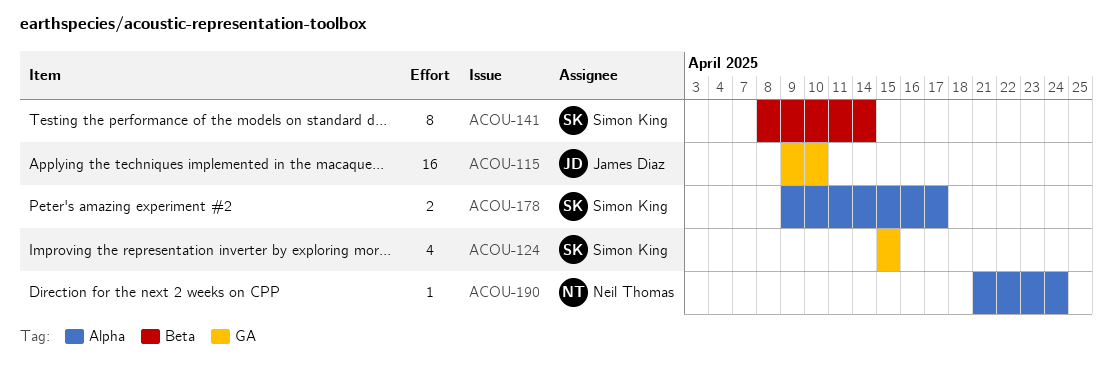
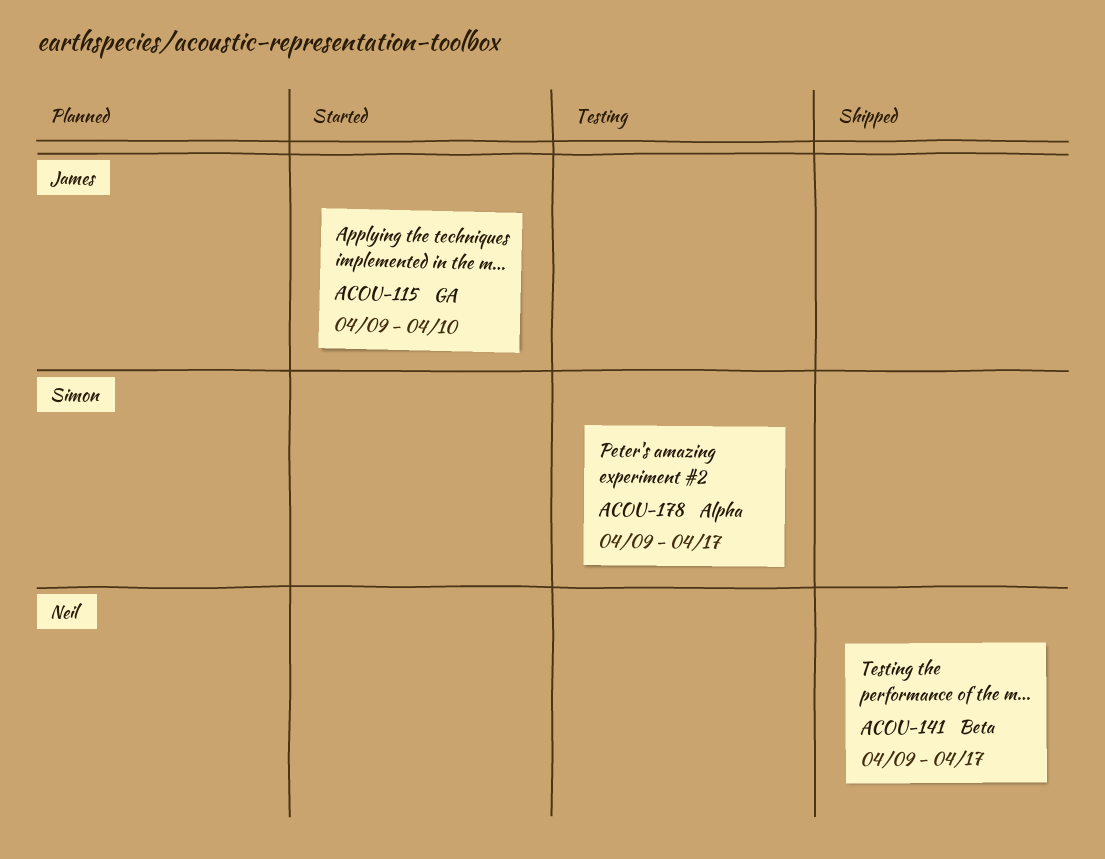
ACOU-124: present -> none
ACOU-141, owner: Simon King -> Neil Thomas
ACOU-141, start: Apr 8 -> Apr 9
ACOU-141, due: Apr 14 -> Apr 17
ACOU-190: present -> none

